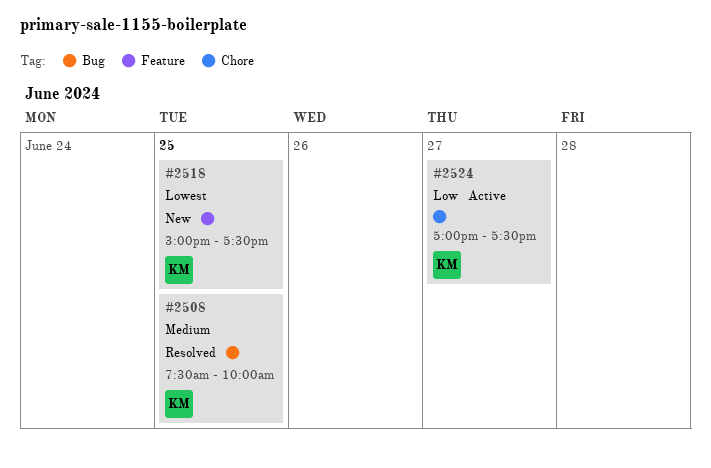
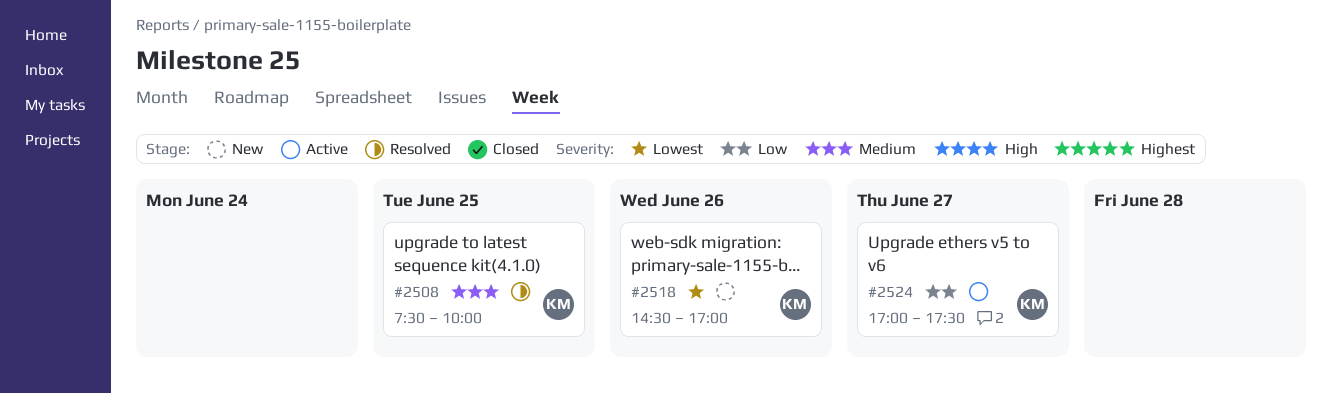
#2518, day: Jun 25 -> Jun 26
#2518, begins: 15:00 -> 14:30
#2518, ends: 17:30 -> 17:00

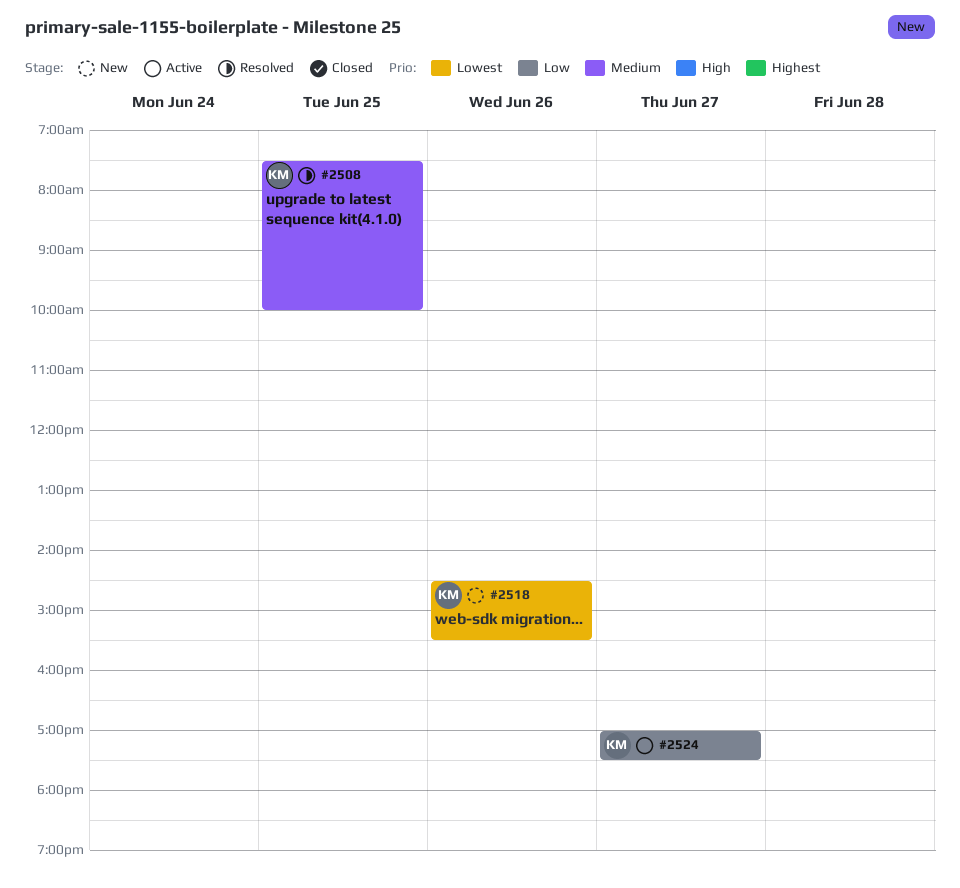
#2518, ends: 17:00 -> 15:30

